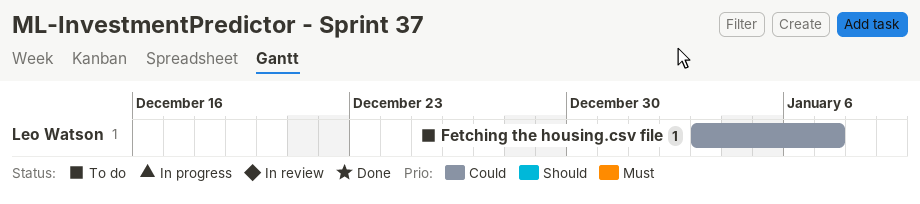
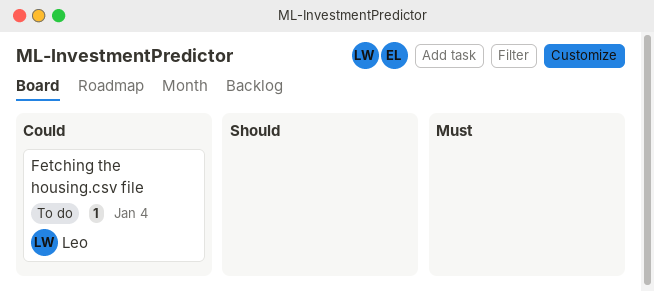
Fetching the housing.csv file, due: Jan 7 -> Jan 4

